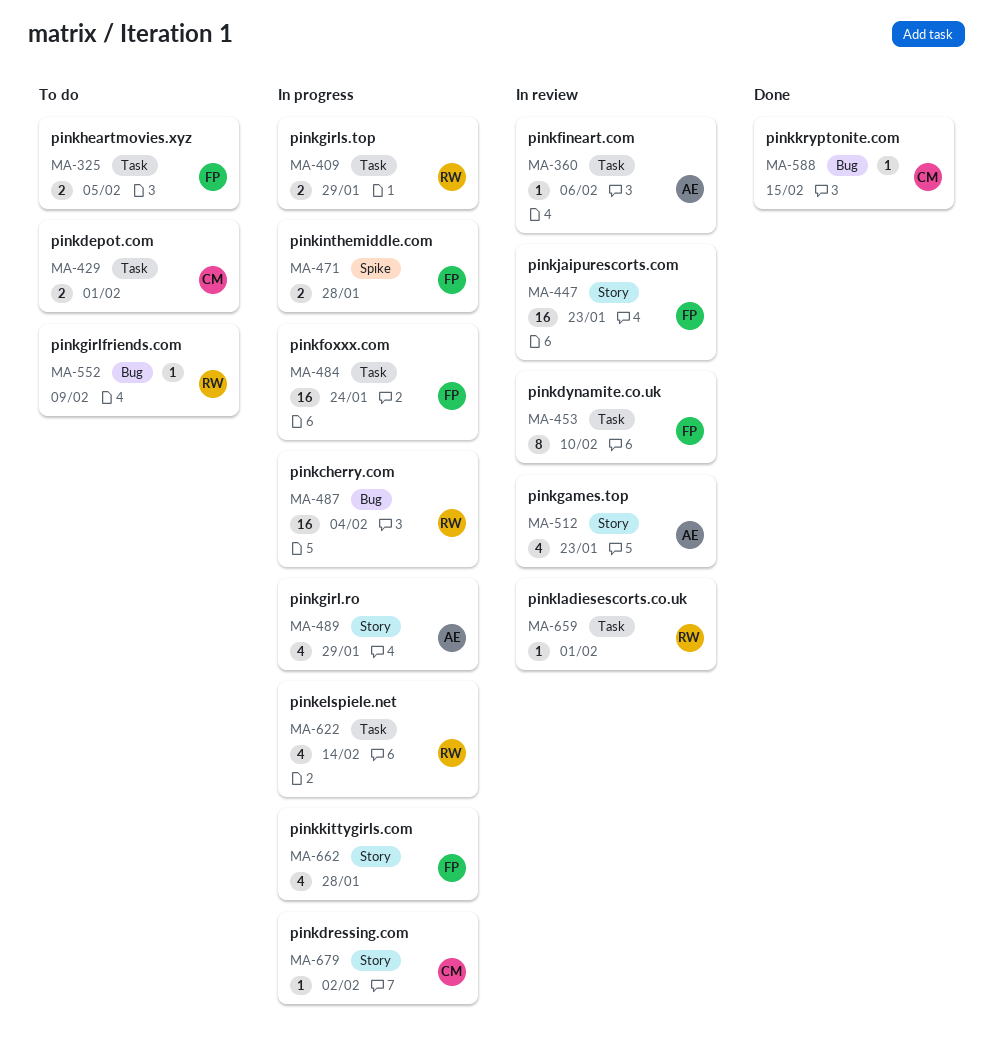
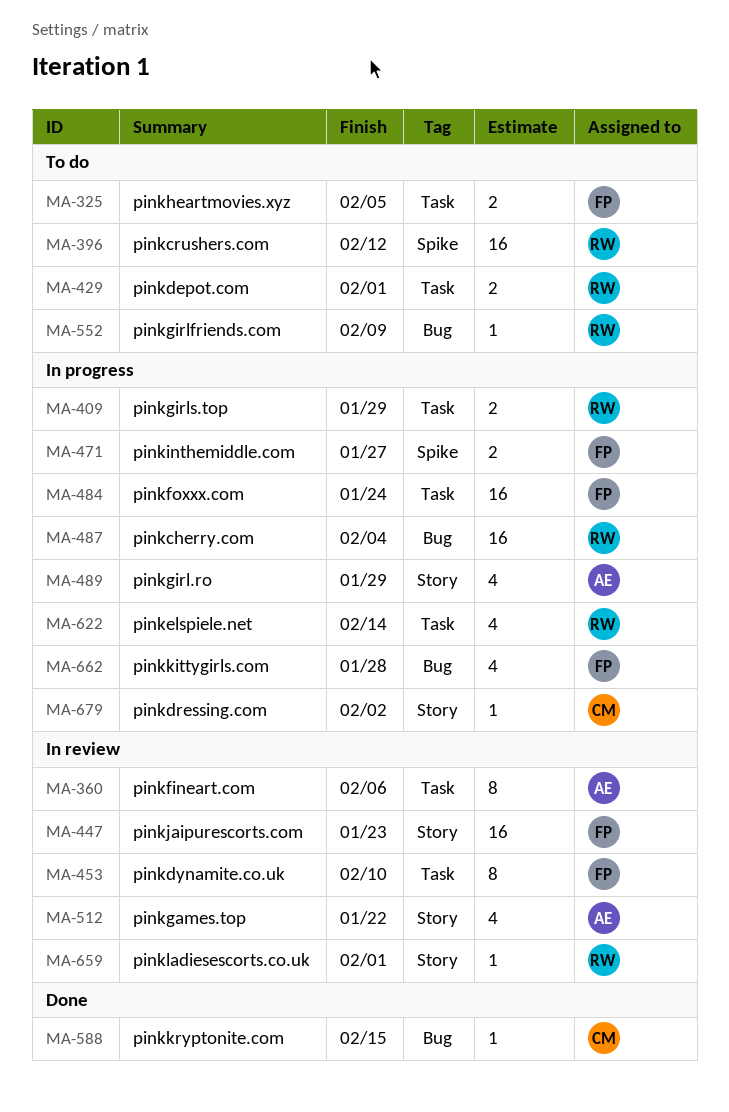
MA-360, estimate: 1 -> 8
MA-396: none -> present
MA-429, owner: CM -> RW
MA-471, due: Jan 28 -> Jan 27
MA-512, due: Jan 23 -> Jan 22
MA-659, label: Task -> Story
MA-662, label: Story -> Bug

